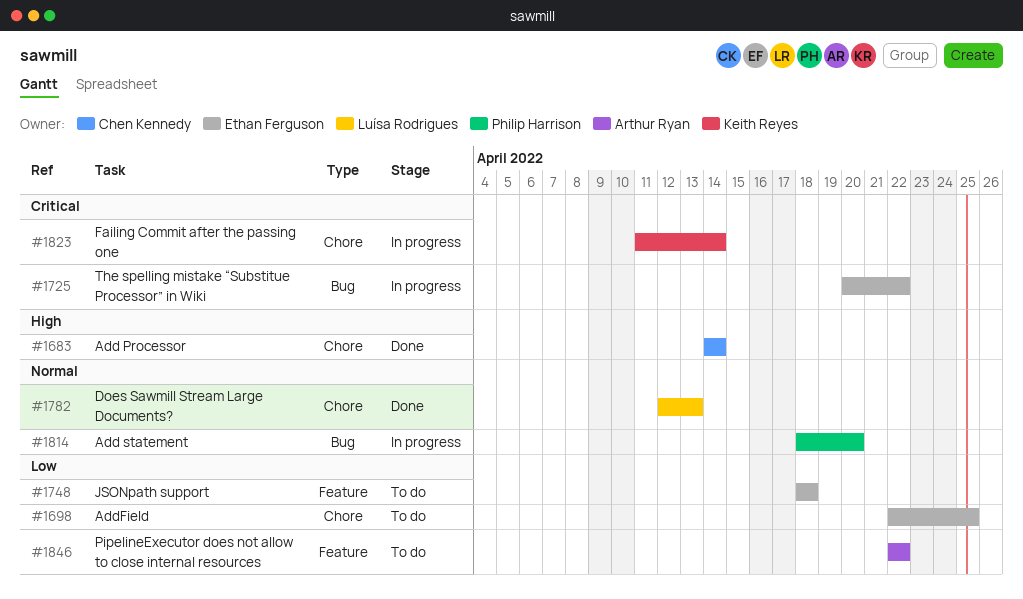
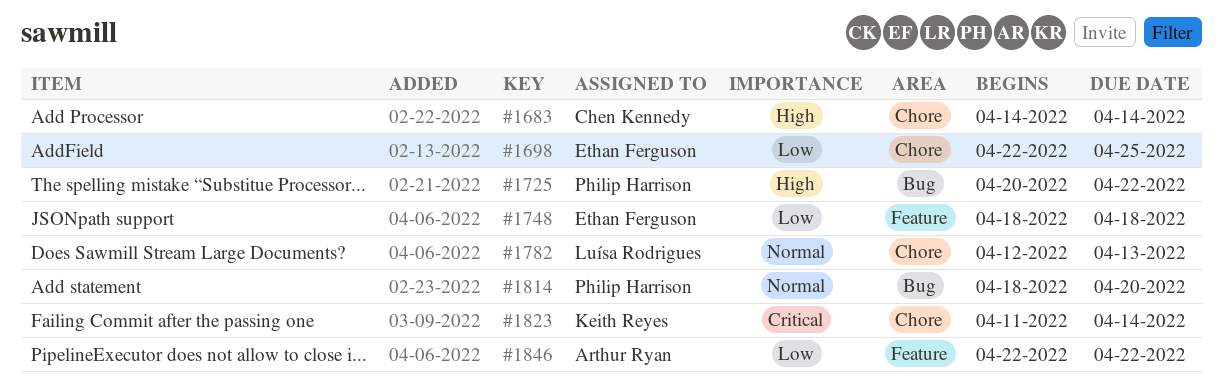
#1725, owner: Ethan Ferguson -> Philip Harrison
#1725, priority: Critical -> High

